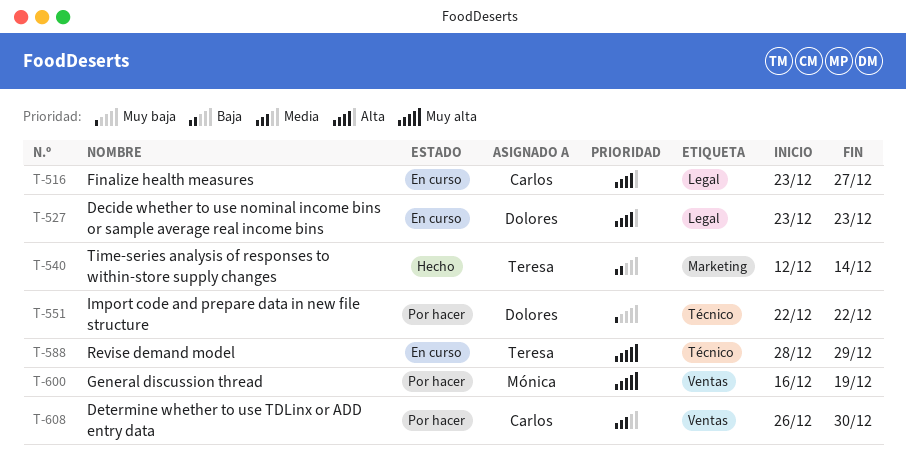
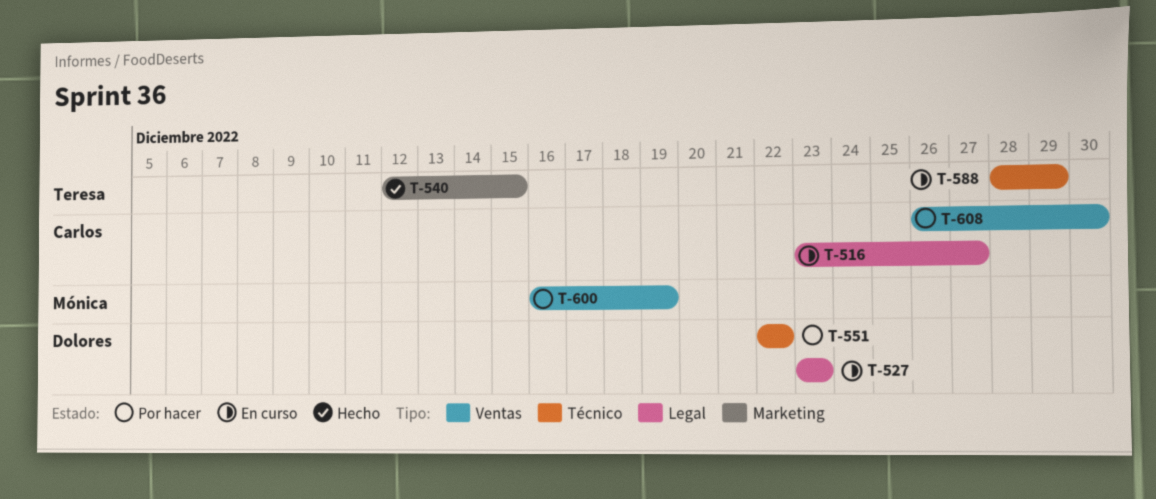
T-540, due: Dec 14 -> Dec 15

